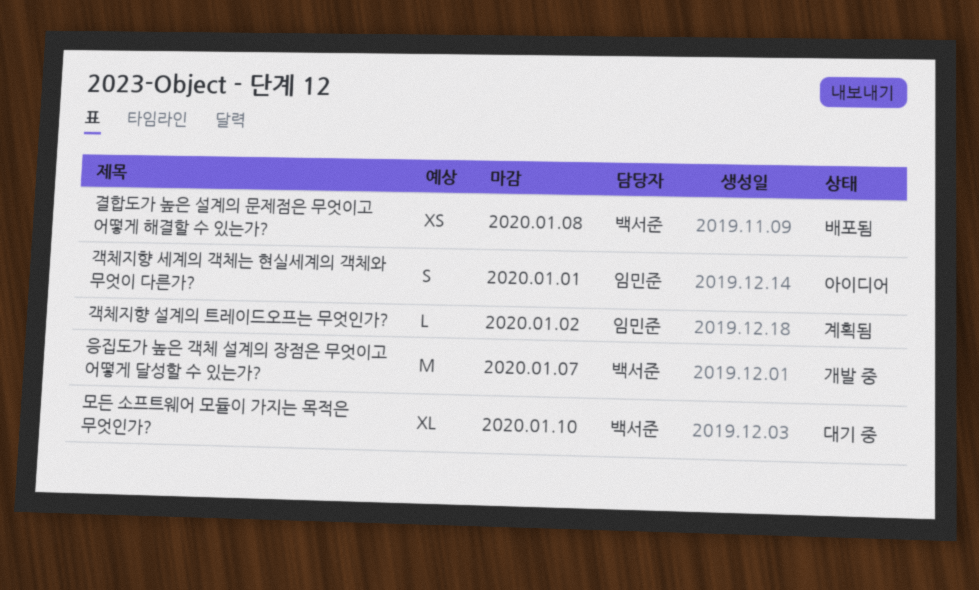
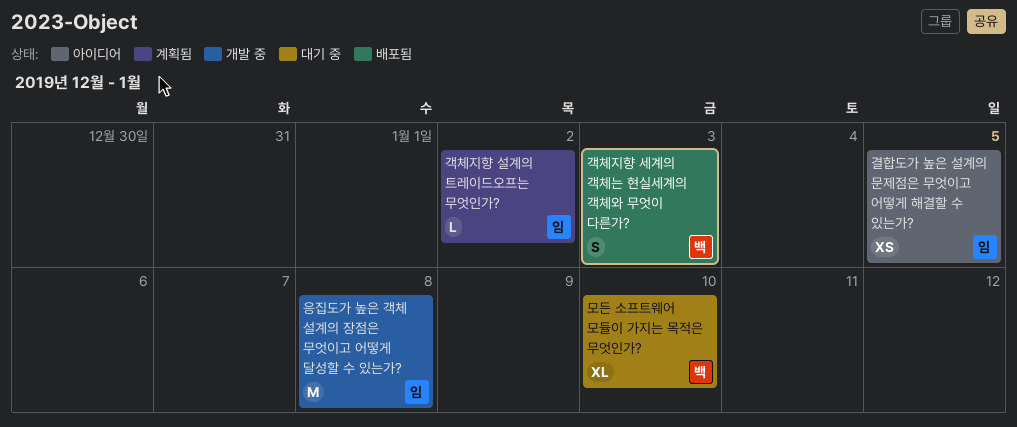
객체지향 세계의 객체는 현실세계의 객체와 무엇이 다른가?, status: 아이디어 -> 배포됨
객체지향 세계의 객체는 현실세계의 객체와 무엇이 다른가?, owner: 임민준 -> 백서준
객체지향 세계의 객체는 현실세계의 객체와 무엇이 다른가?, due: Jan 1 -> Jan 3
결합도가 높은 설계의 문제점은 무엇이고 어떻게 해결할 수 있는가?, status: 배포됨 -> 아이디어
결합도가 높은 설계의 문제점은 무엇이고 어떻게 해결할 수 있는가?, owner: 백서준 -> 임민준
결합도가 높은 설계의 문제점은 무엇이고 어떻게 해결할 수 있는가?, due: Jan 8 -> Jan 5
응집도가 높은 객체 설계의 장점은 무엇이고 어떻게 달성할 수 있는가?, owner: 백서준 -> 임민준
응집도가 높은 객체 설계의 장점은 무엇이고 어떻게 달성할 수 있는가?, due: Jan 7 -> Jan 8

